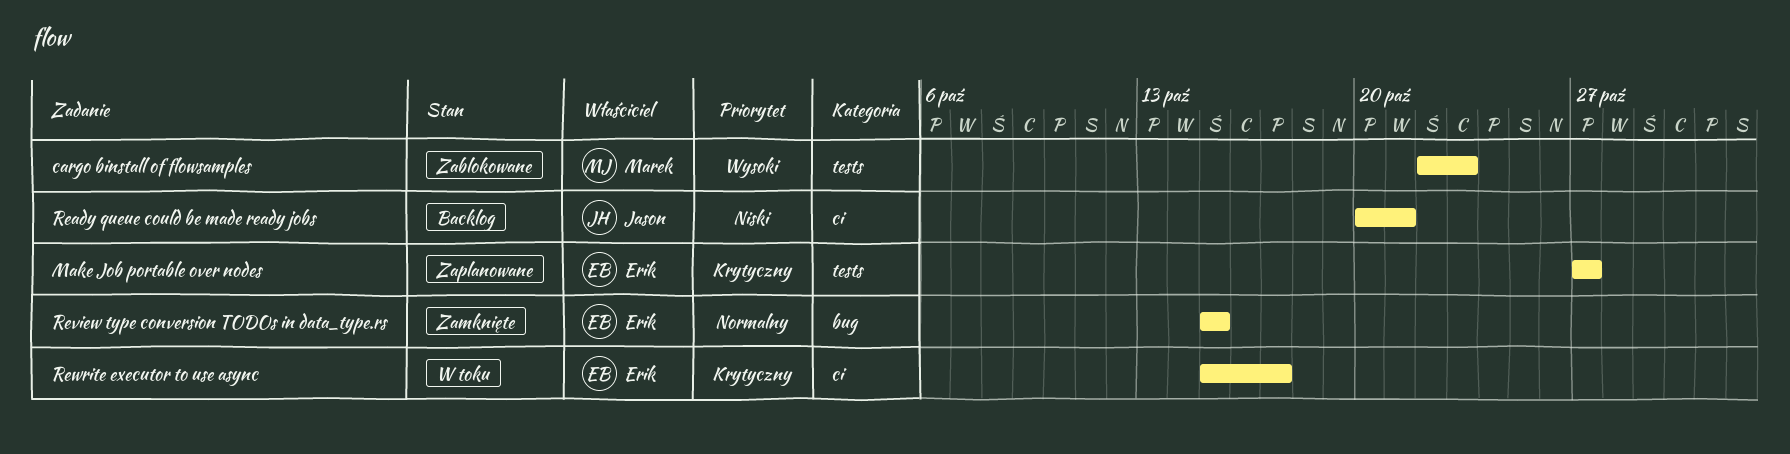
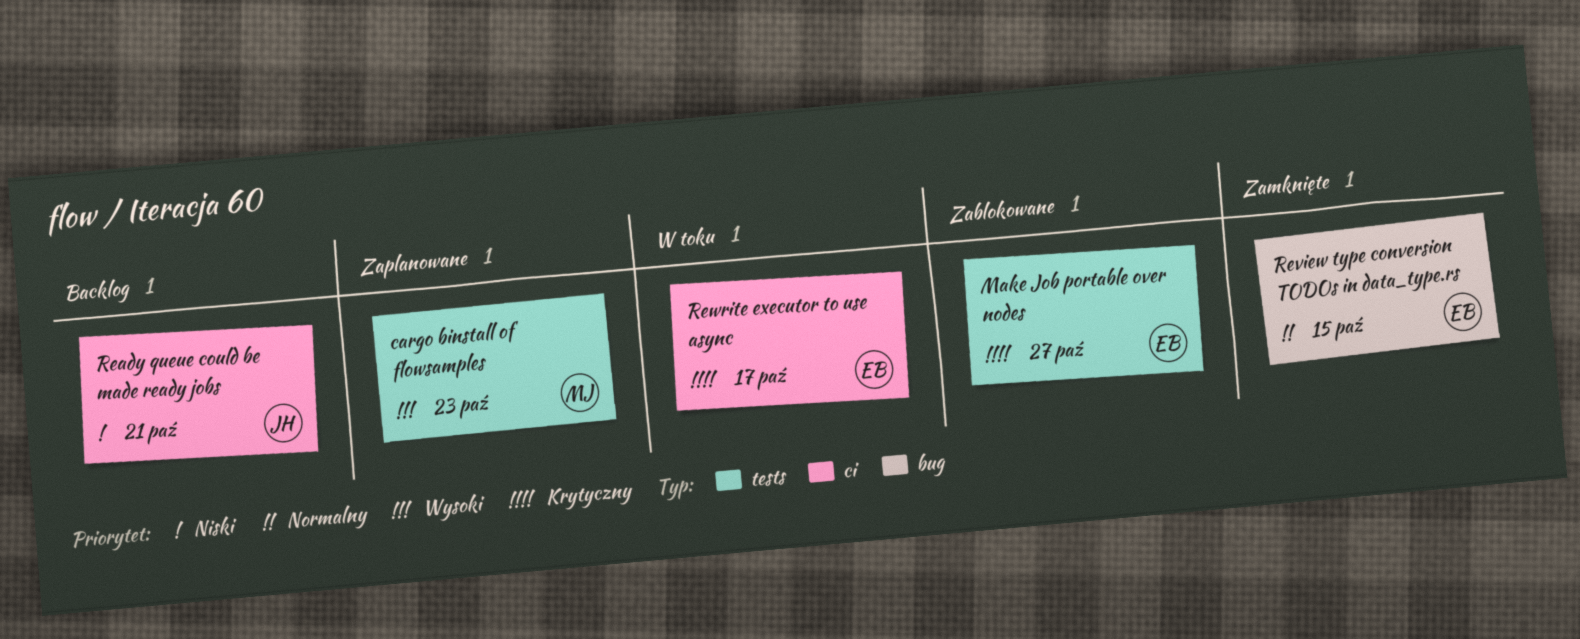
cargo binstall of flowsamples, status: Zablokowane -> Zaplanowane
Make Job portable over nodes, status: Zaplanowane -> Zablokowane

